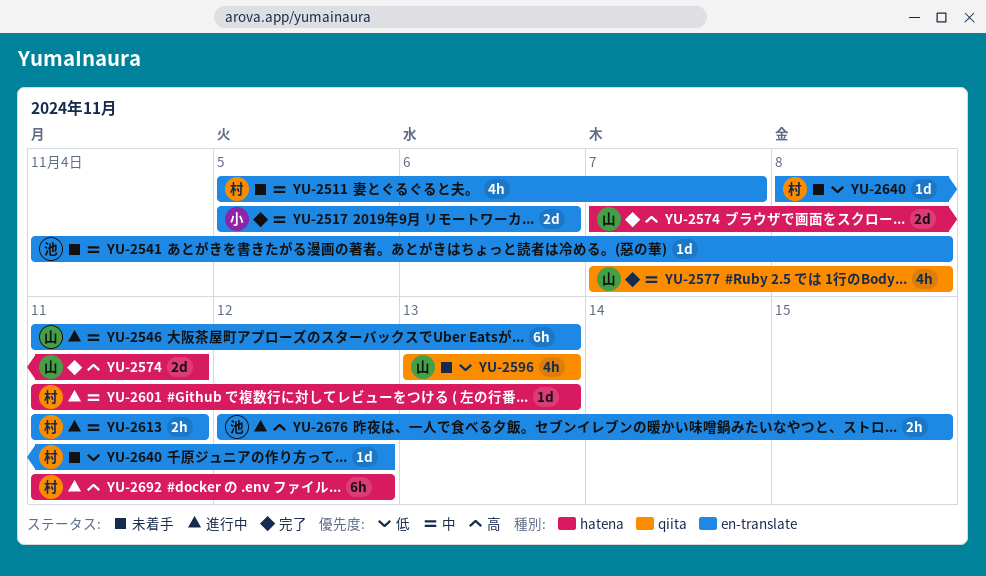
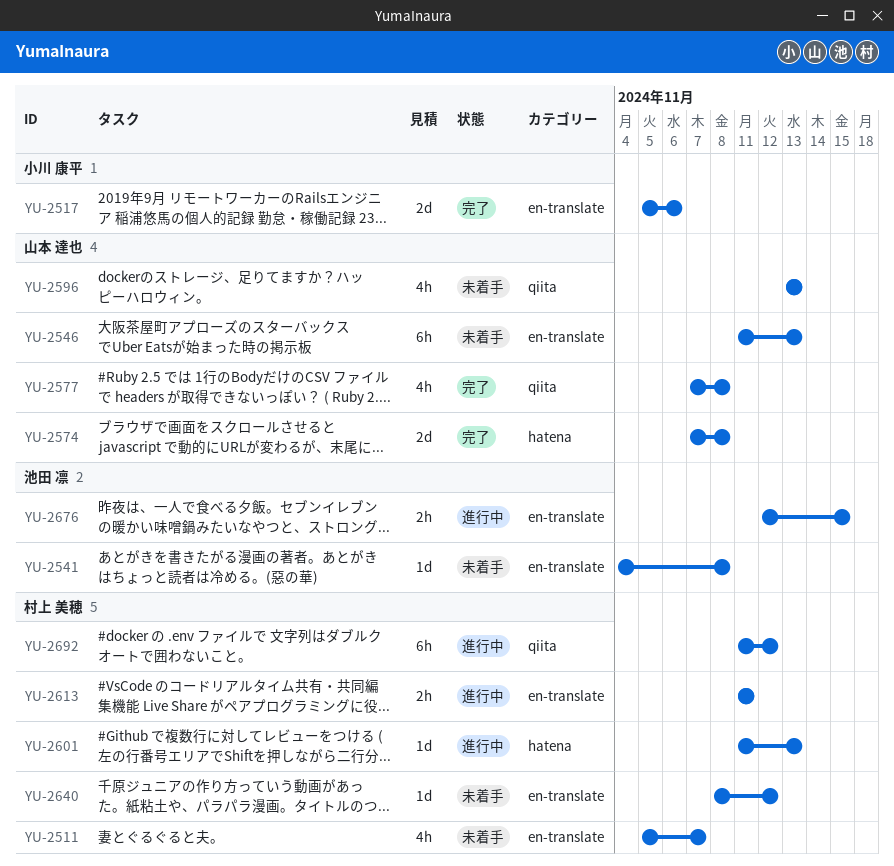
YU-2546, status: 進行中 -> 未着手
YU-2574, due: Nov 11 -> Nov 8
YU-2692, label: hatena -> qiita

